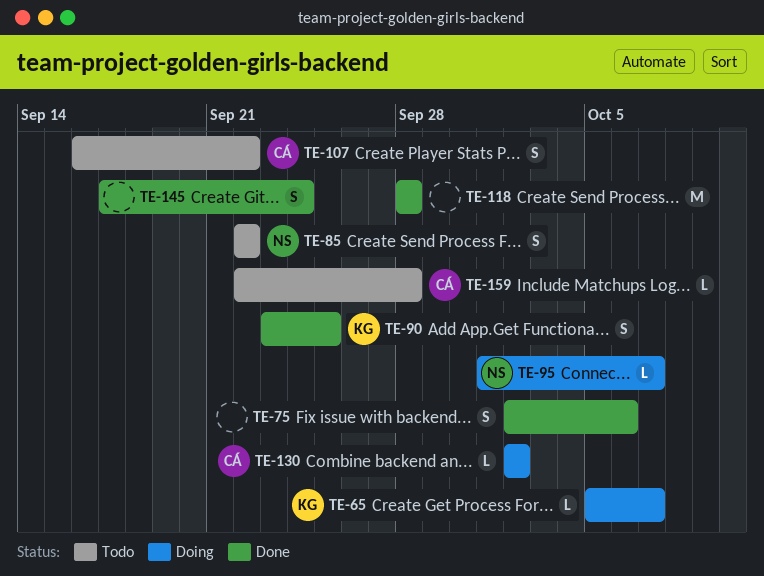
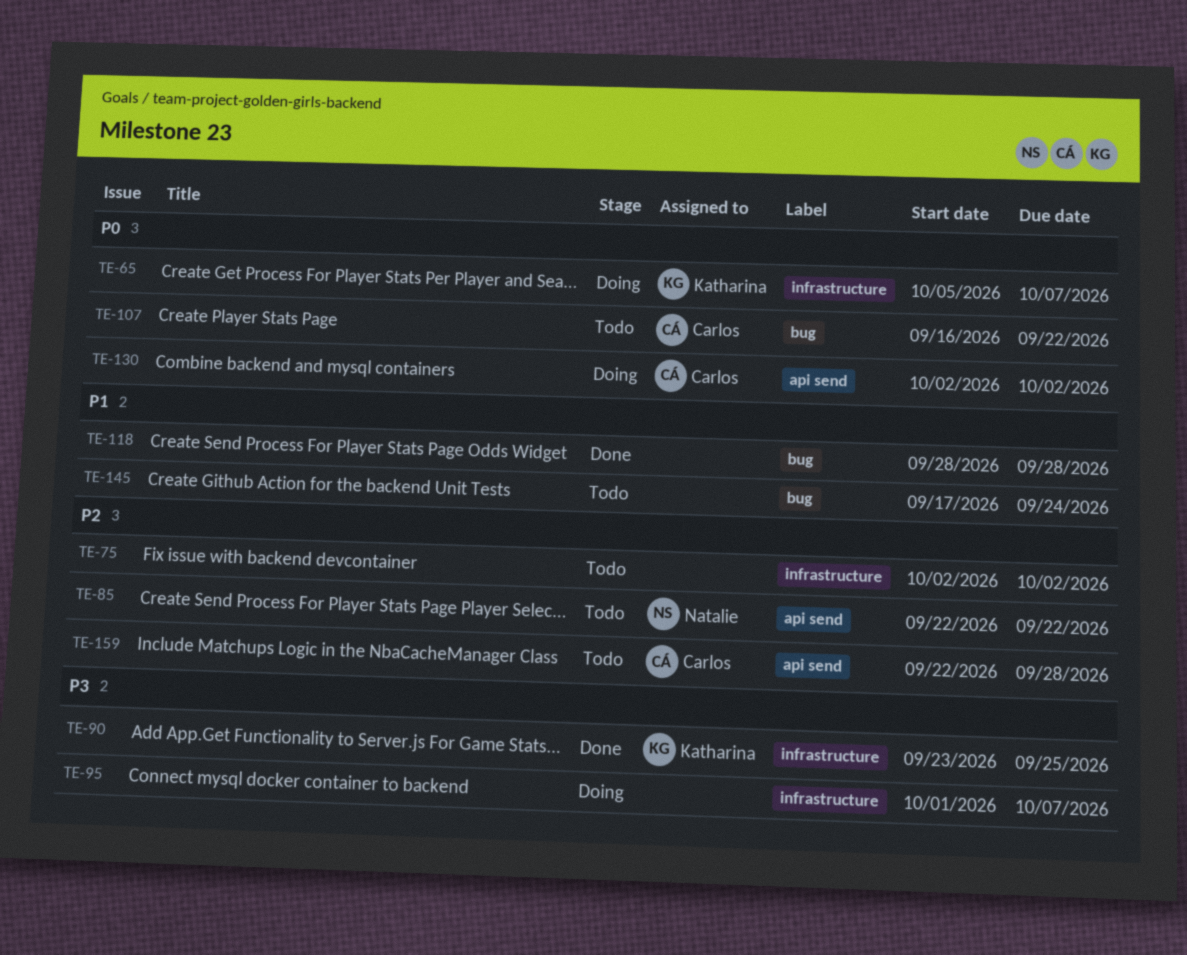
TE-75, status: Done -> Todo
TE-75, due: Oct 6 -> Oct 2
TE-95, owner: Natalie -> none
TE-145, status: Done -> Todo

